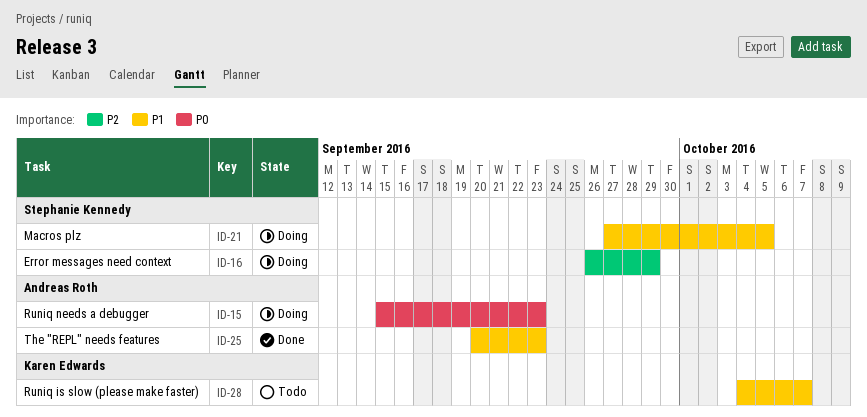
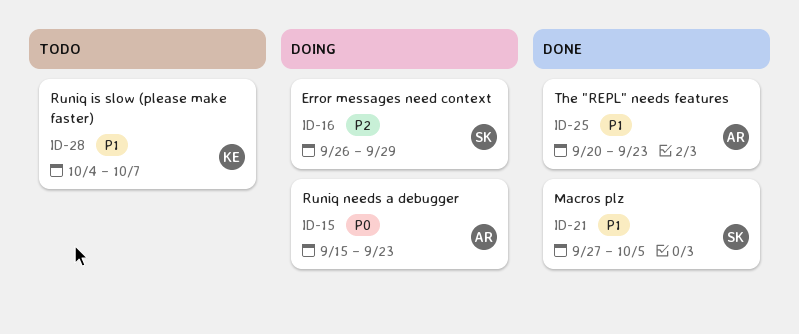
ID-21, status: Doing -> Done

